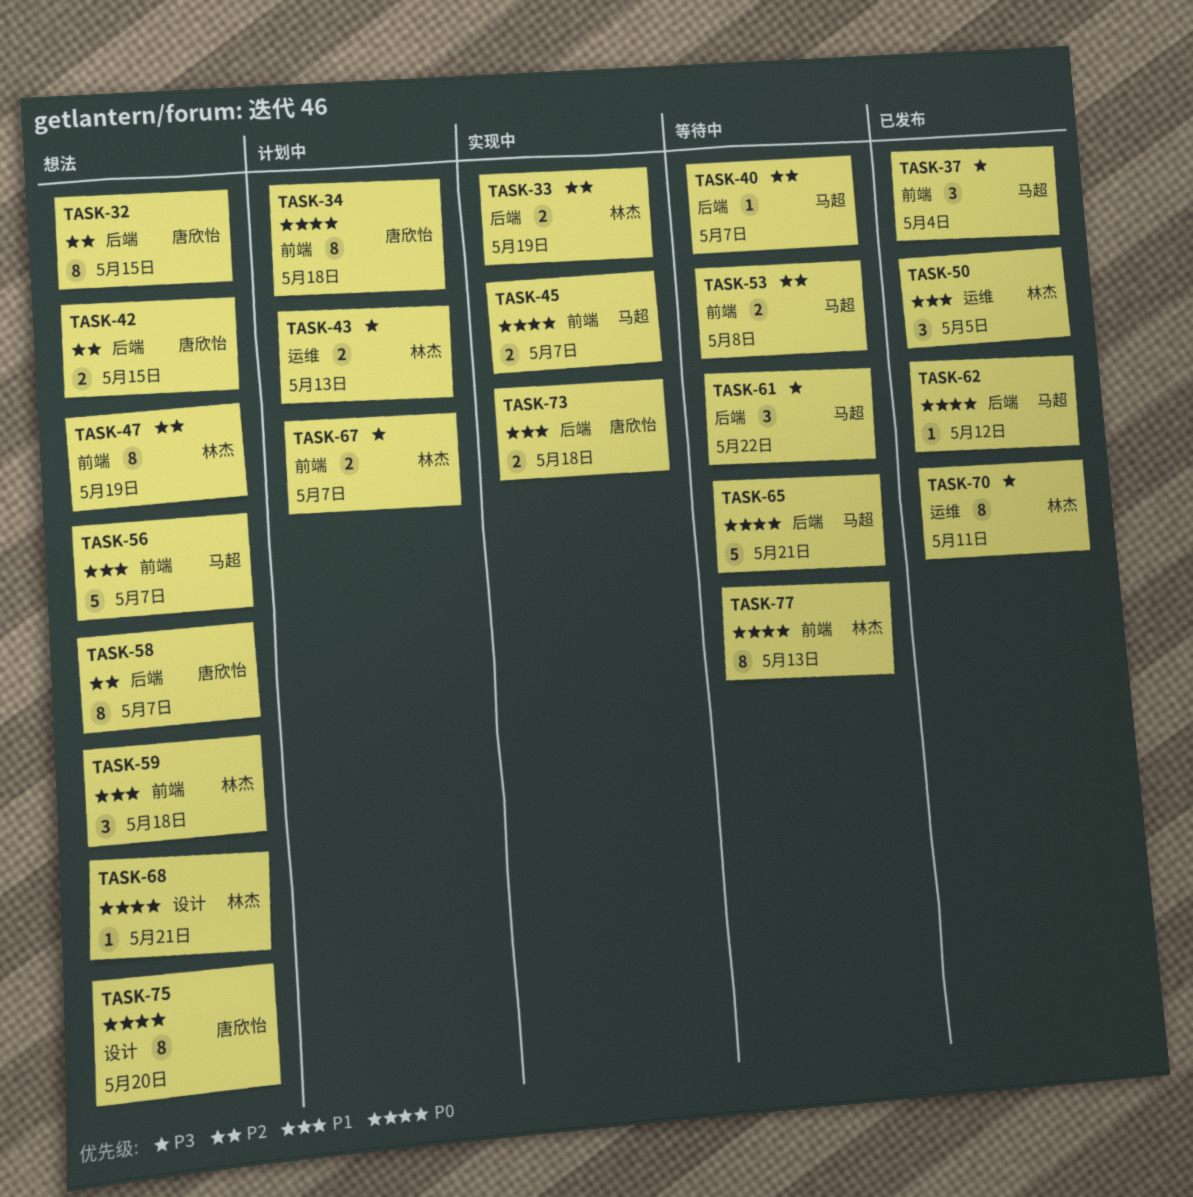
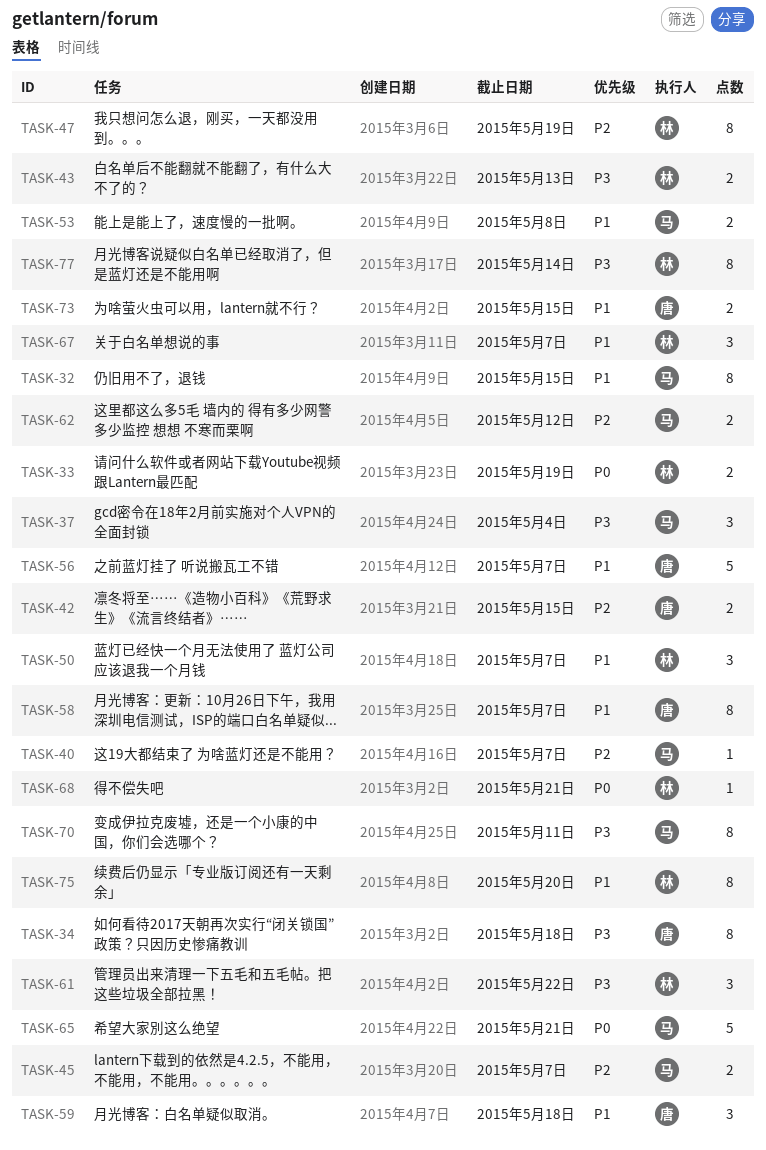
TASK-32, owner: 唐欣怡 -> 马超
TASK-32, priority: P2 -> P1
TASK-33, priority: P2 -> P0
TASK-34, priority: P0 -> P3
TASK-45, priority: P0 -> P2
TASK-50, due: May 5 -> May 7
TASK-53, priority: P2 -> P1
TASK-56, owner: 马超 -> 唐欣怡
TASK-58, priority: P2 -> P1
TASK-59, owner: 林杰 -> 唐欣怡
TASK-61, owner: 马超 -> 林杰
TASK-62, priority: P0 -> P2
TASK-62, estimate: 1 -> 2
TASK-67, priority: P3 -> P1
TASK-67, estimate: 2 -> 3
TASK-70, owner: 林杰 -> 马超
TASK-73, due: May 18 -> May 15
TASK-75, owner: 唐欣怡 -> 林杰
TASK-75, priority: P0 -> P1
TASK-77, priority: P0 -> P3
TASK-77, due: May 13 -> May 14

